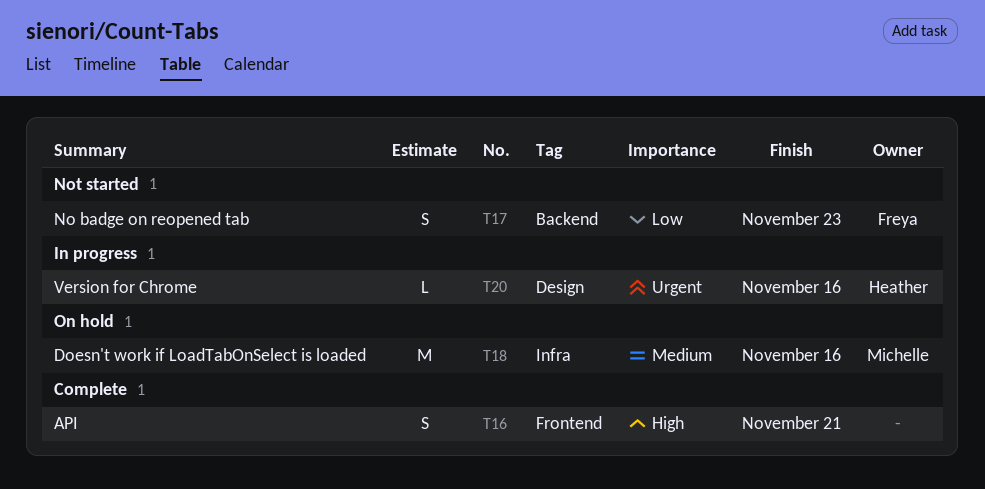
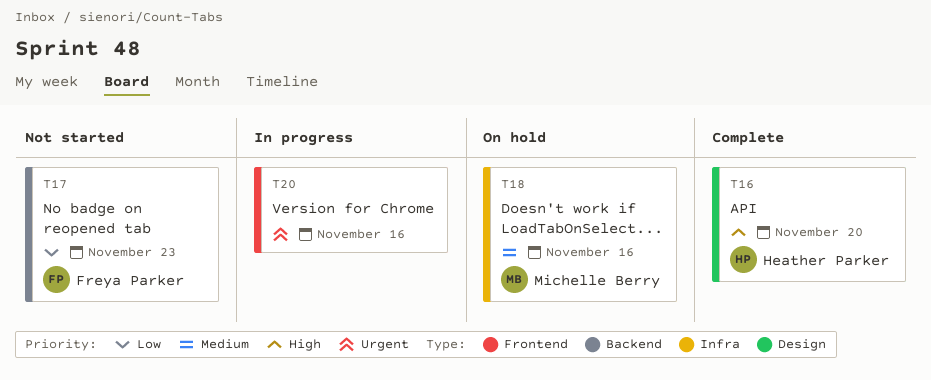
T16, owner: none -> Heather Parker
T16, label: Frontend -> Design
T16, due: Nov 21 -> Nov 20
T20, owner: Heather Parker -> none
T20, label: Design -> Frontend

